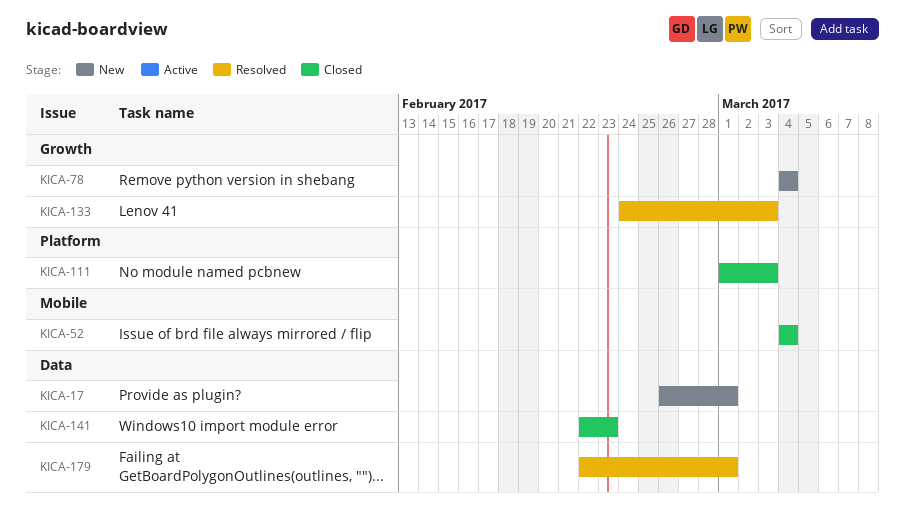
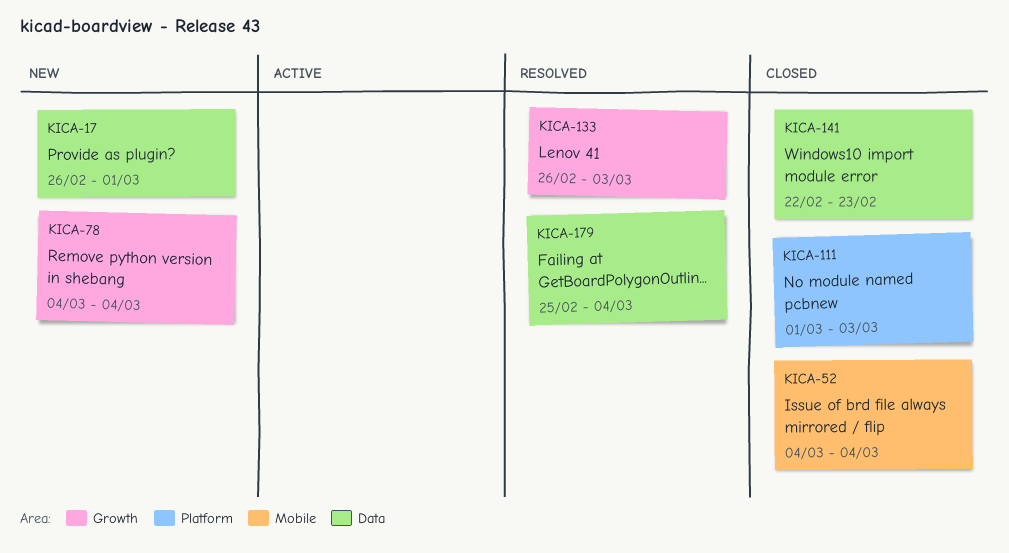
KICA-133, start: Feb 24 -> Feb 26
KICA-179, start: Feb 22 -> Feb 25
KICA-179, due: Mar 1 -> Mar 4

